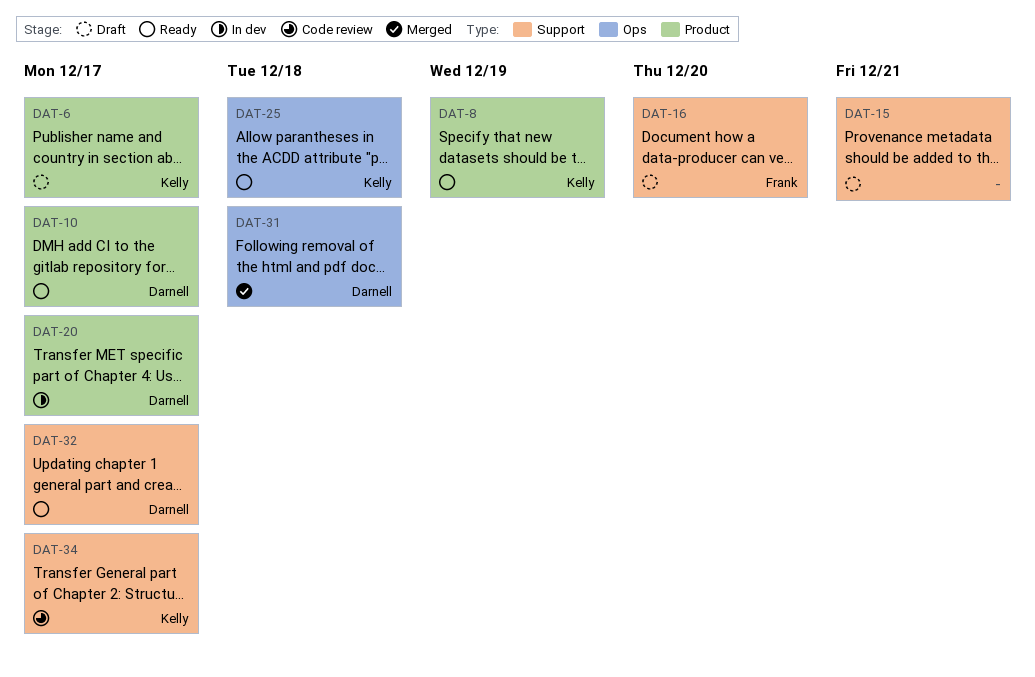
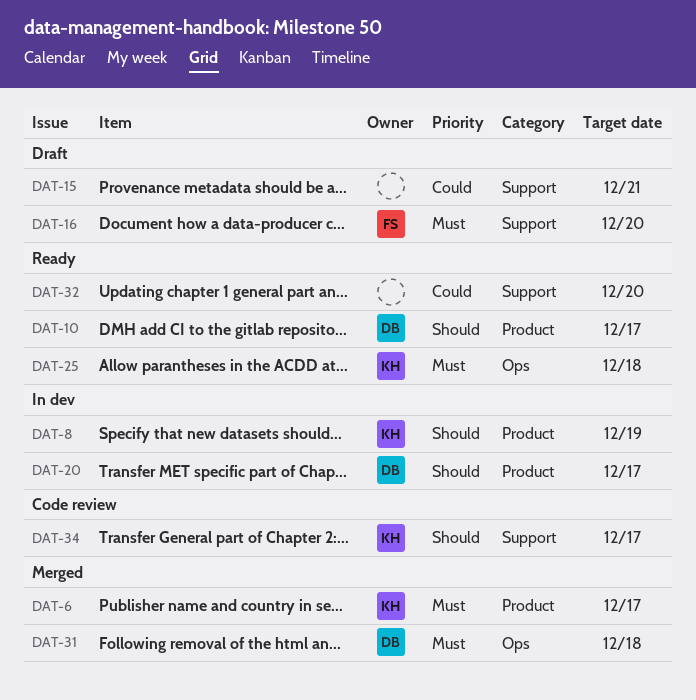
DAT-6, status: Draft -> Merged
DAT-8, status: Ready -> In dev
DAT-32, owner: Darnell -> none
DAT-32, due: Dec 17 -> Dec 20

